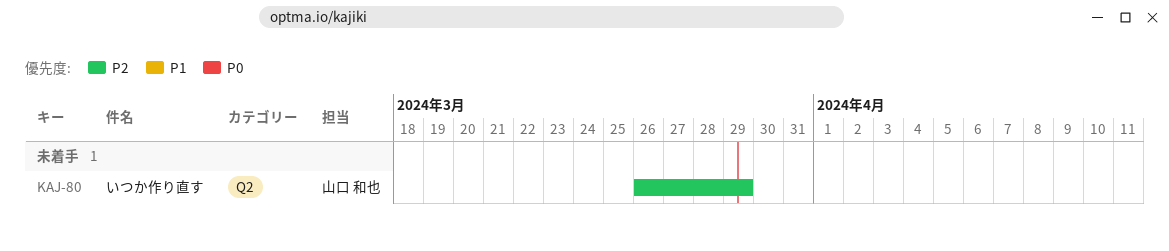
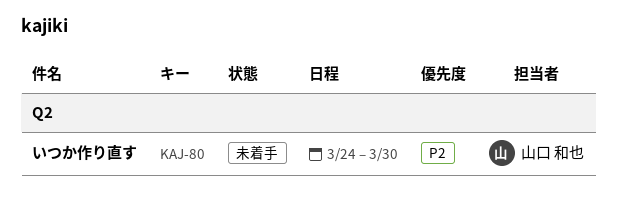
KAJ-80, start: Mar 26 -> Mar 24
KAJ-80, due: Mar 29 -> Mar 30

